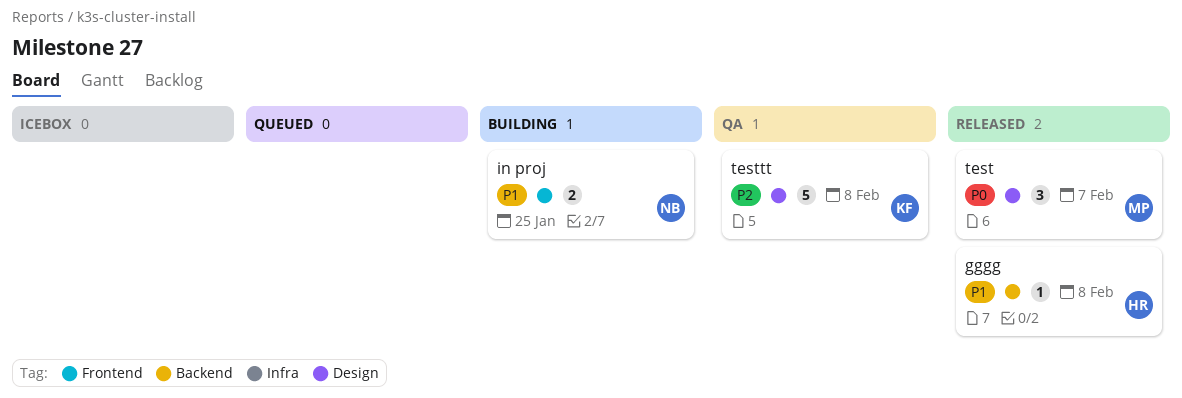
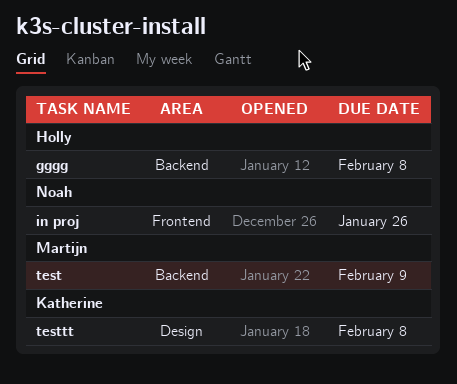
in proj, due: Jan 25 -> Jan 26
test, label: Design -> Backend
test, due: Feb 7 -> Feb 9

